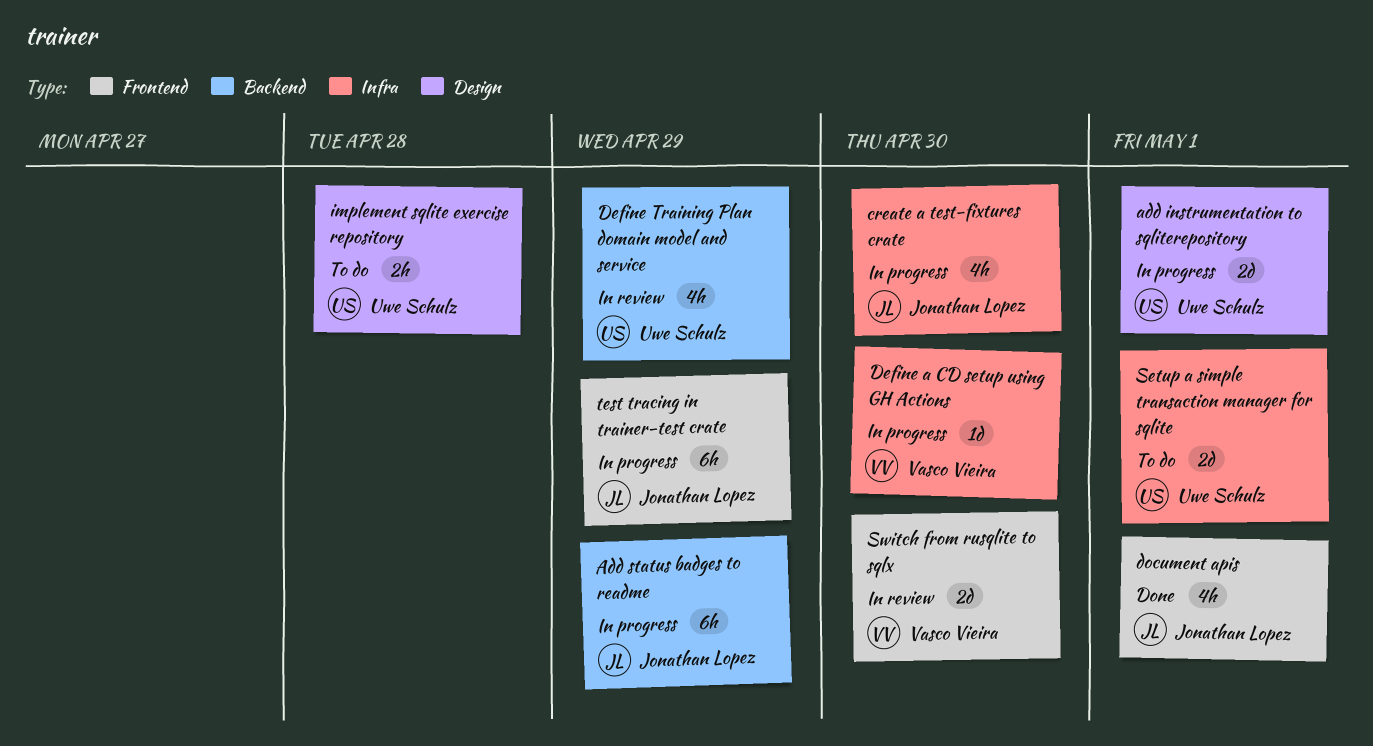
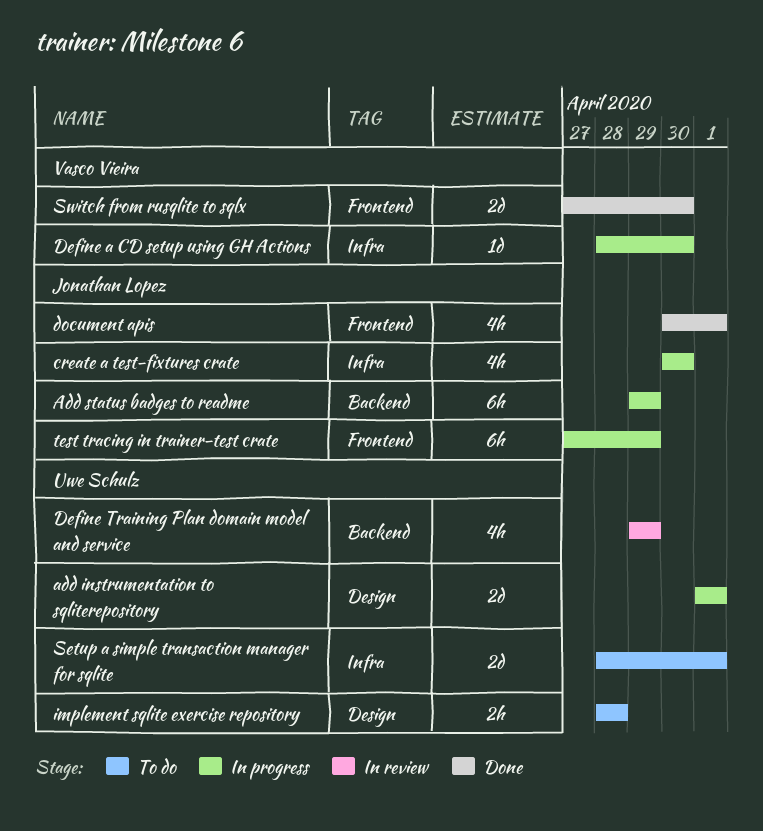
Switch from rusqlite to sqlx, status: In review -> Done

